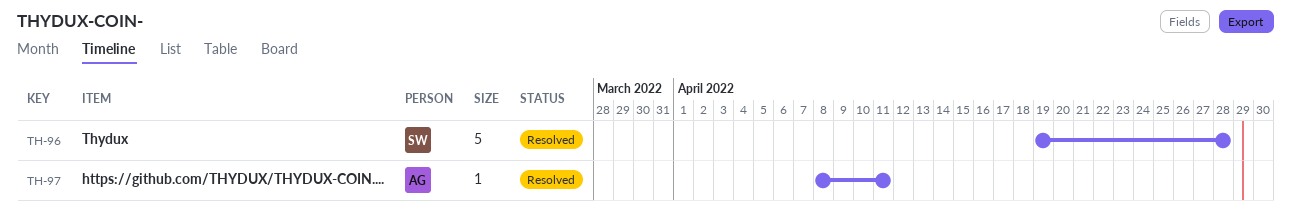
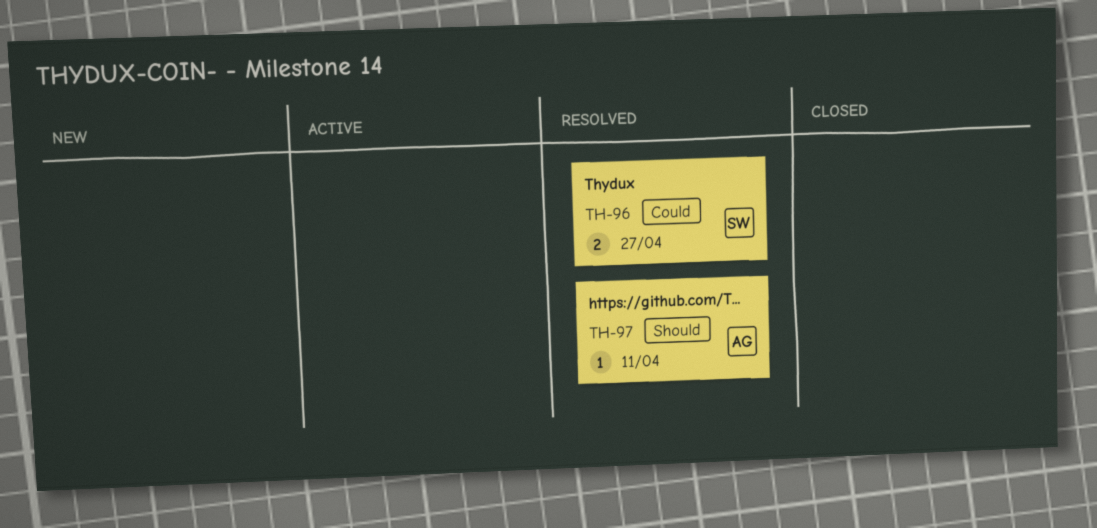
TH-96, estimate: 5 -> 2
TH-96, due: Apr 28 -> Apr 27

